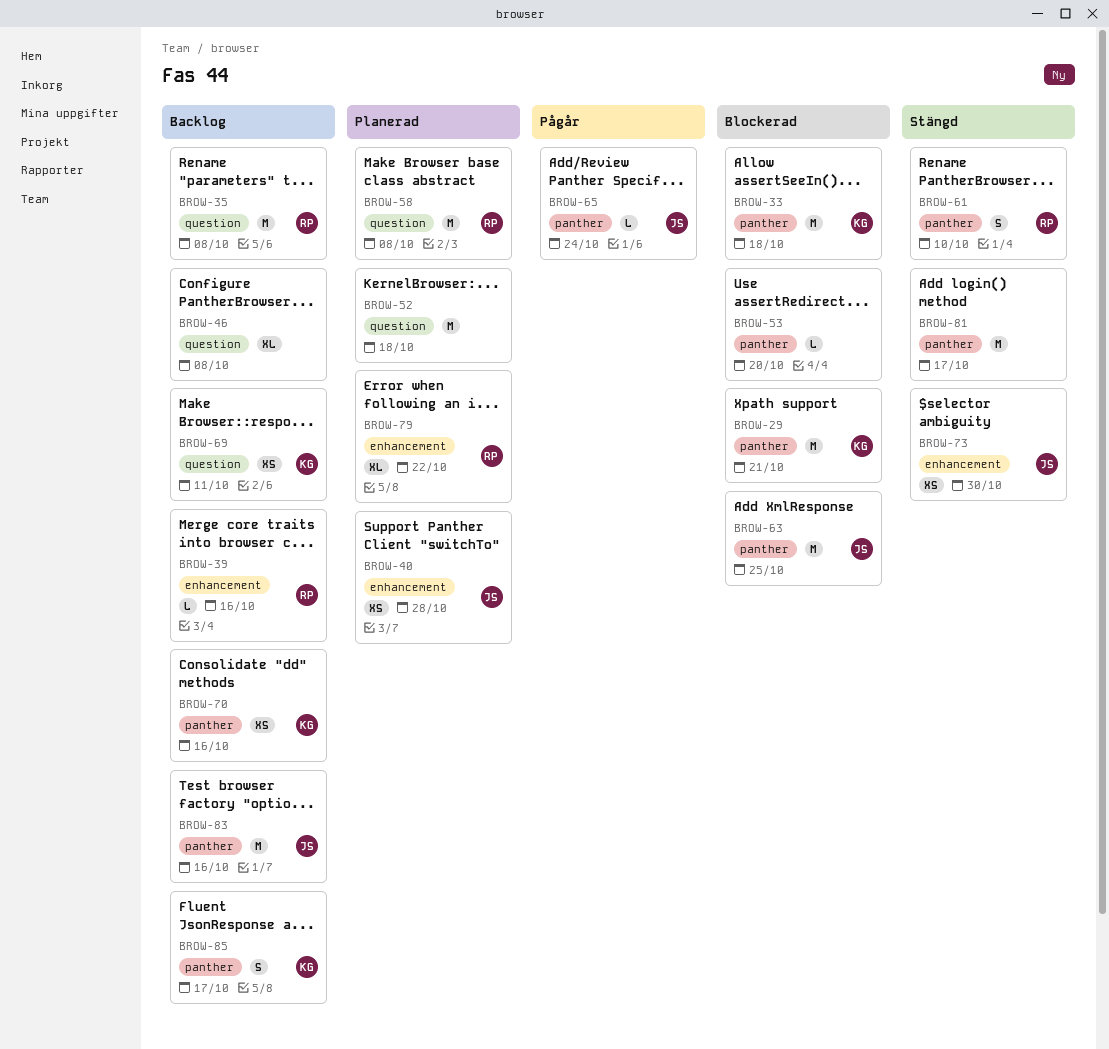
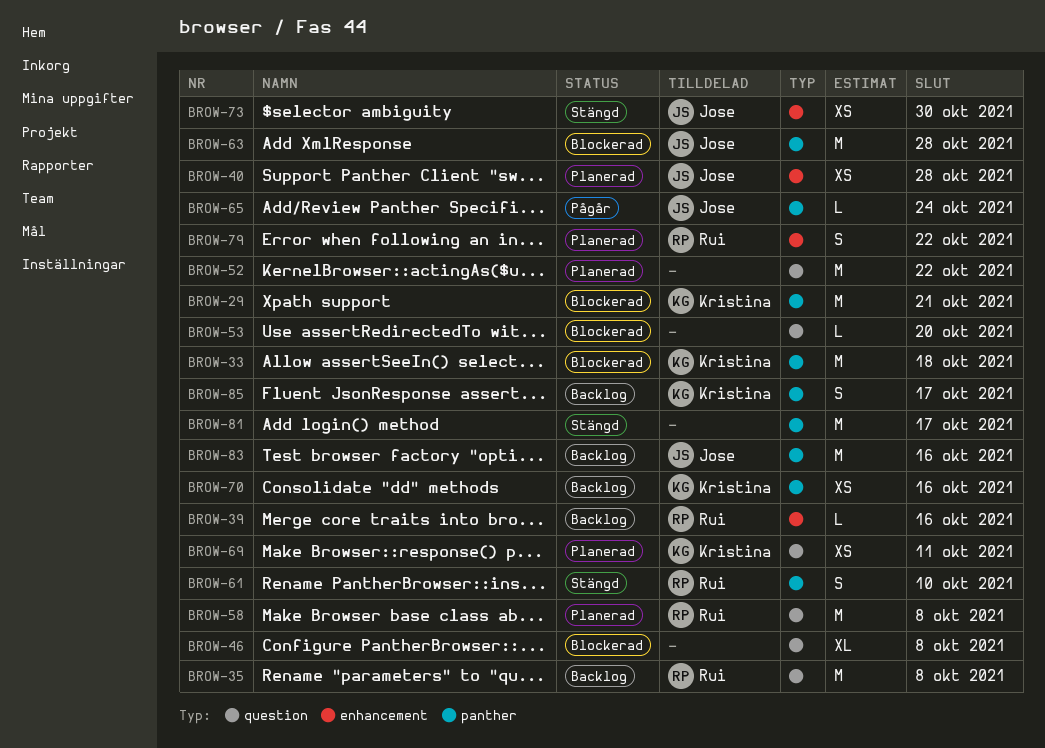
BROW-46, status: Backlog -> Blockerad
BROW-52, due: Oct 18 -> Oct 22
BROW-53, label: panther -> question
BROW-63, due: Oct 25 -> Oct 28
BROW-69, status: Backlog -> Planerad
BROW-79, estimate: XL -> S

